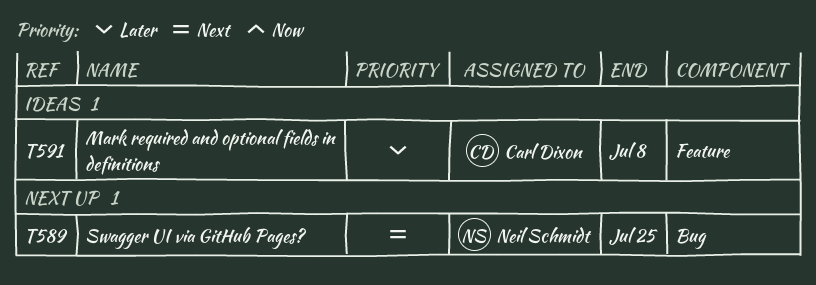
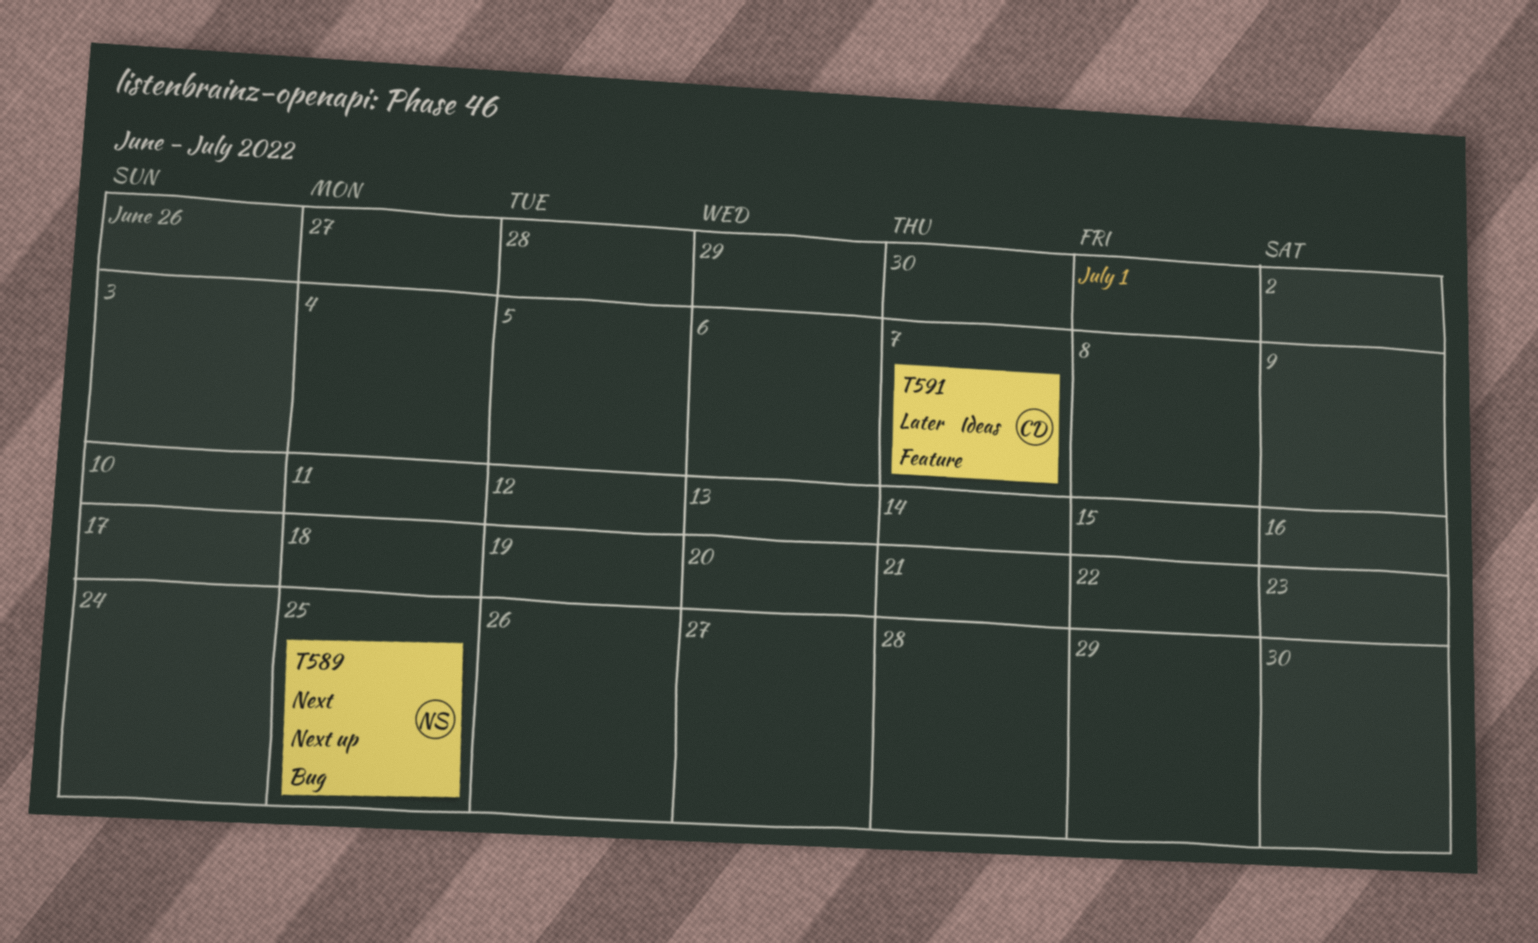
T591, due: Jul 8 -> Jul 7

